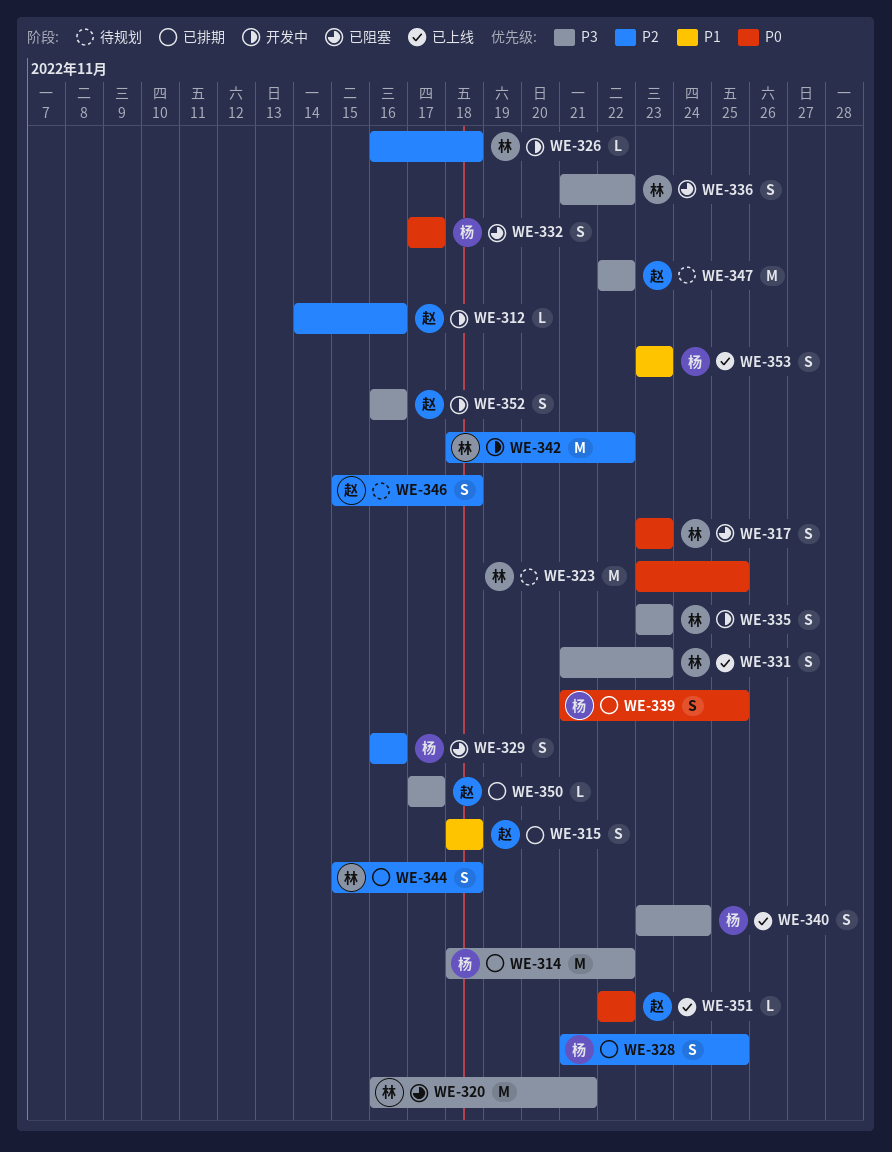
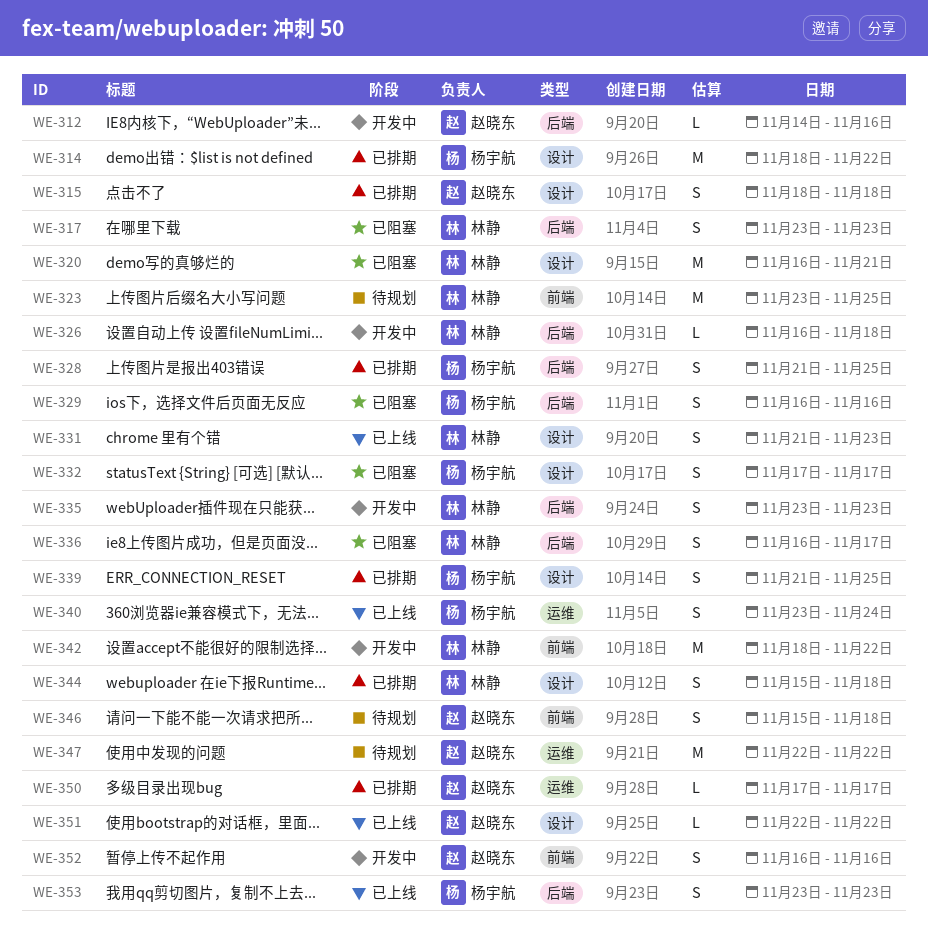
WE-336, start: Nov 21 -> Nov 16
WE-336, due: Nov 22 -> Nov 17

